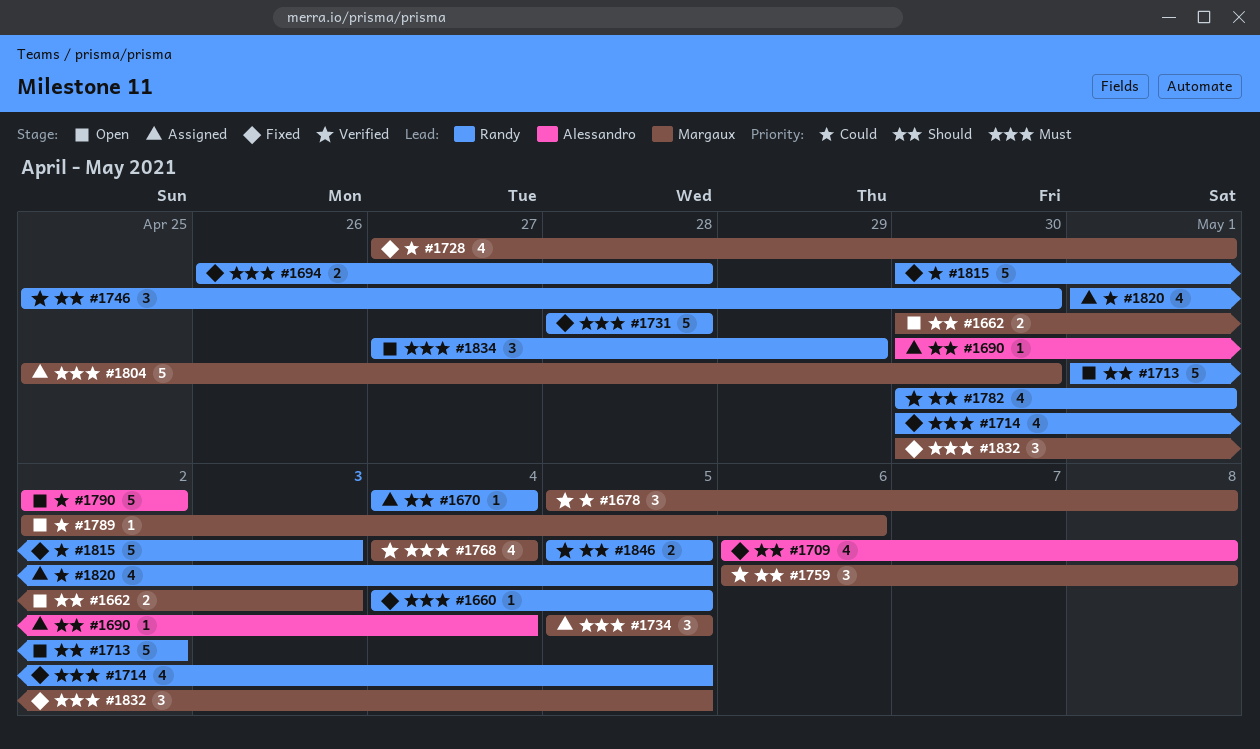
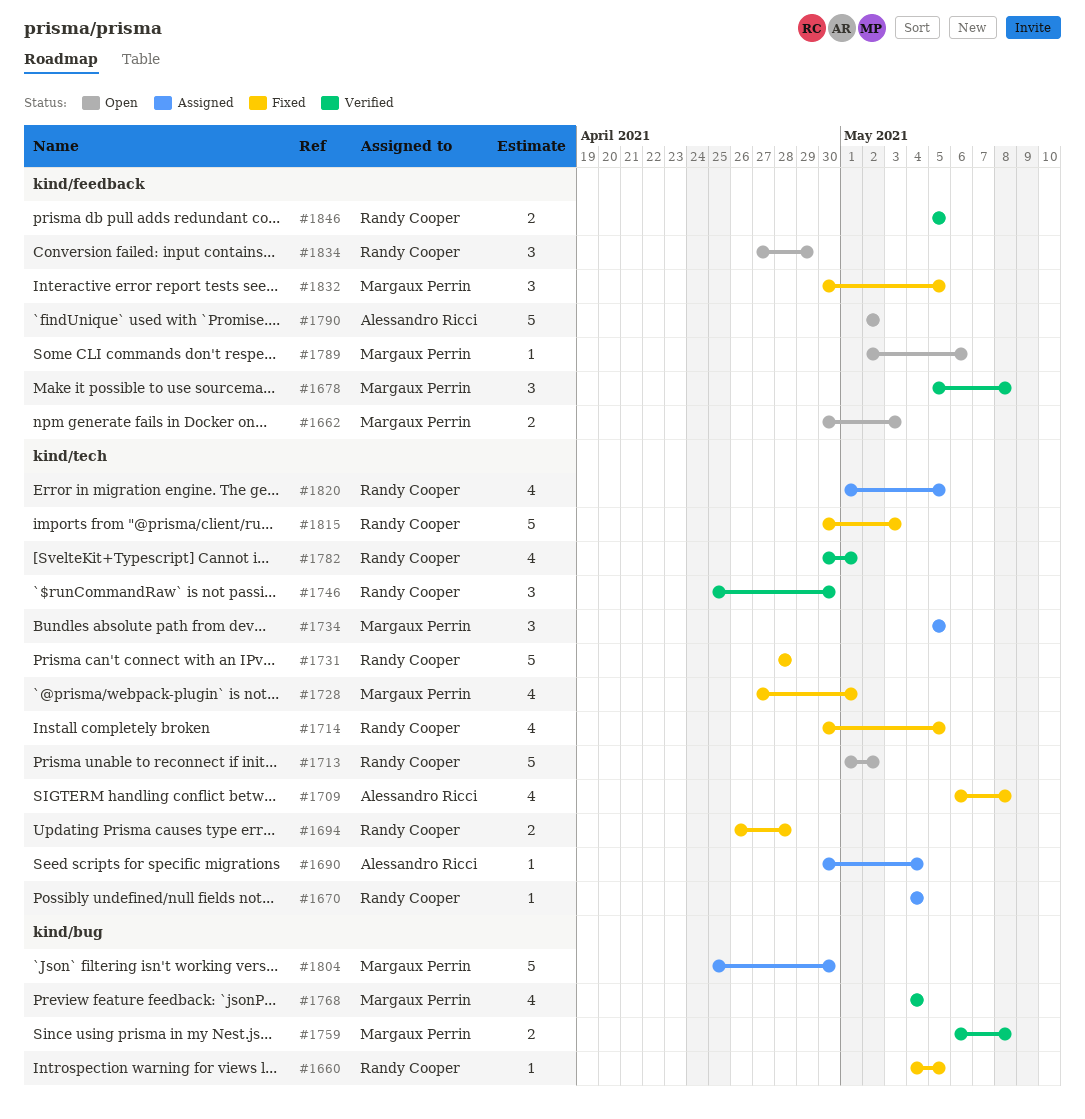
#1759, estimate: 3 -> 2

